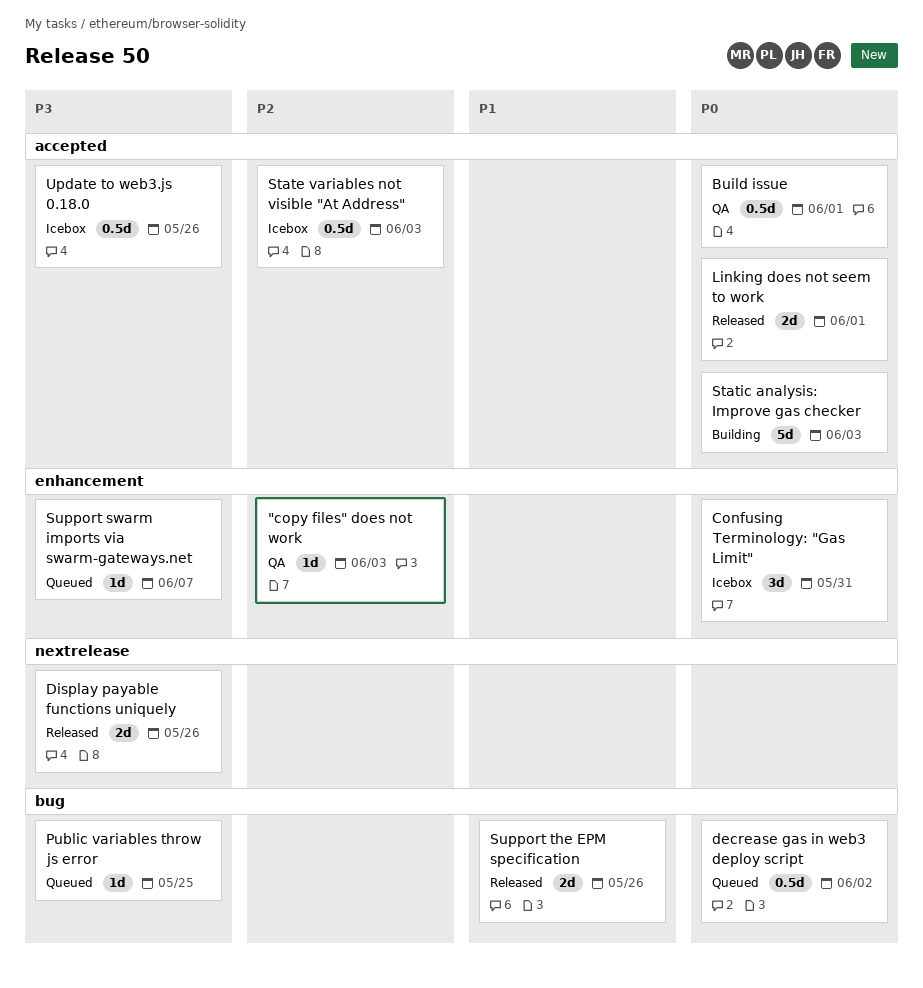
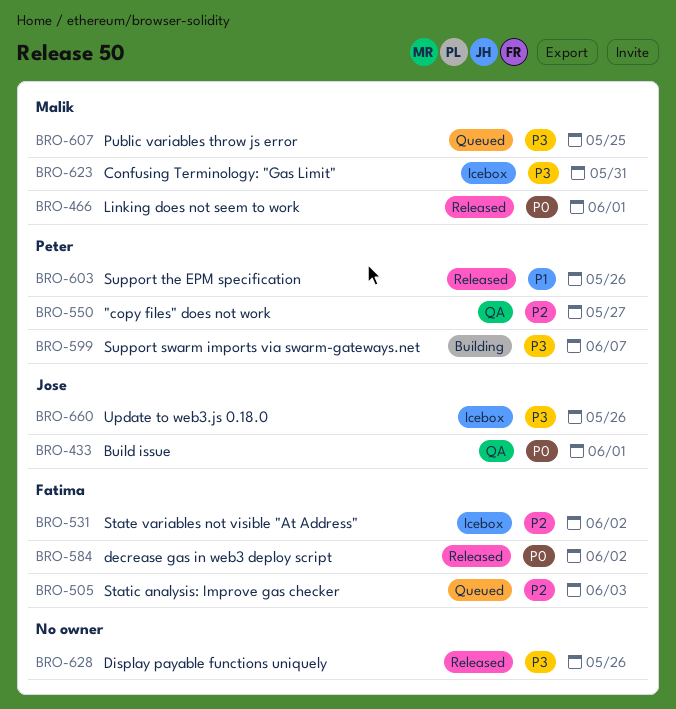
"copy files" does not work, due: Jun 3 -> May 27
Confusing Terminology: "Gas Limit", priority: P0 -> P3
decrease gas in web3 deploy script, status: Queued -> Released
State variables not visible "At Address", due: Jun 3 -> Jun 2
Static analysis: Improve gas checker, status: Building -> Queued
Static analysis: Improve gas checker, priority: P0 -> P2
Support swarm imports via swarm-gateways.net, status: Queued -> Building

